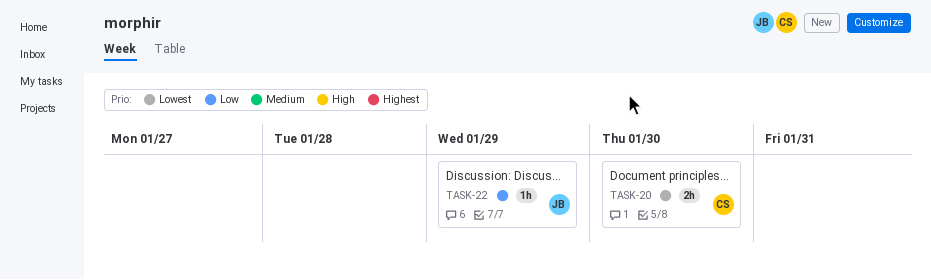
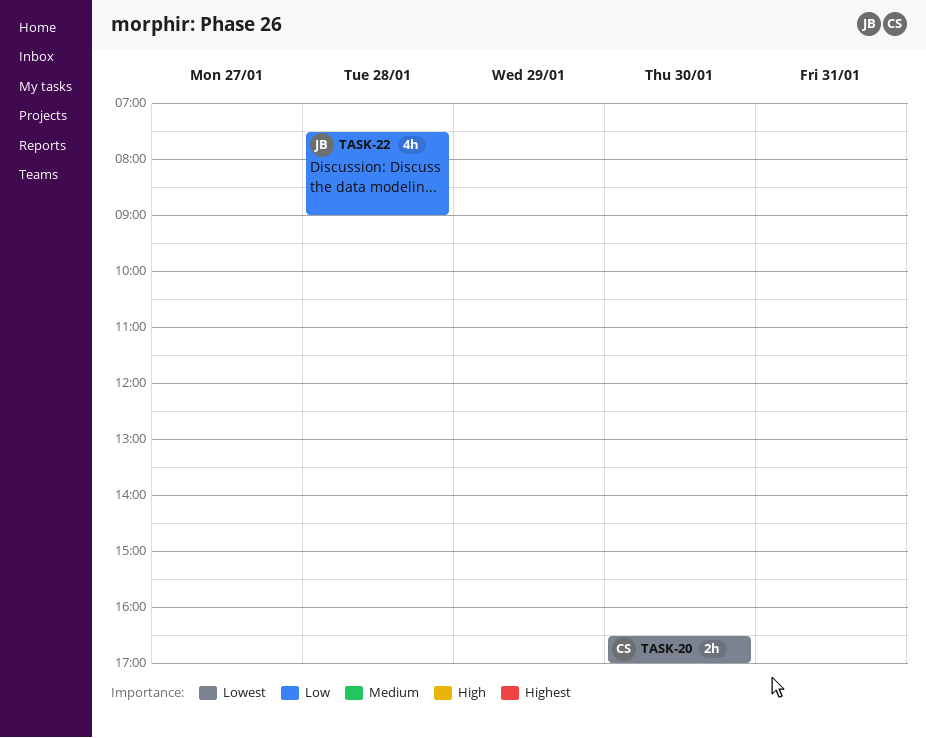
TASK-22, estimate: 1h -> 4h
TASK-22, day: Jan 29 -> Jan 28

